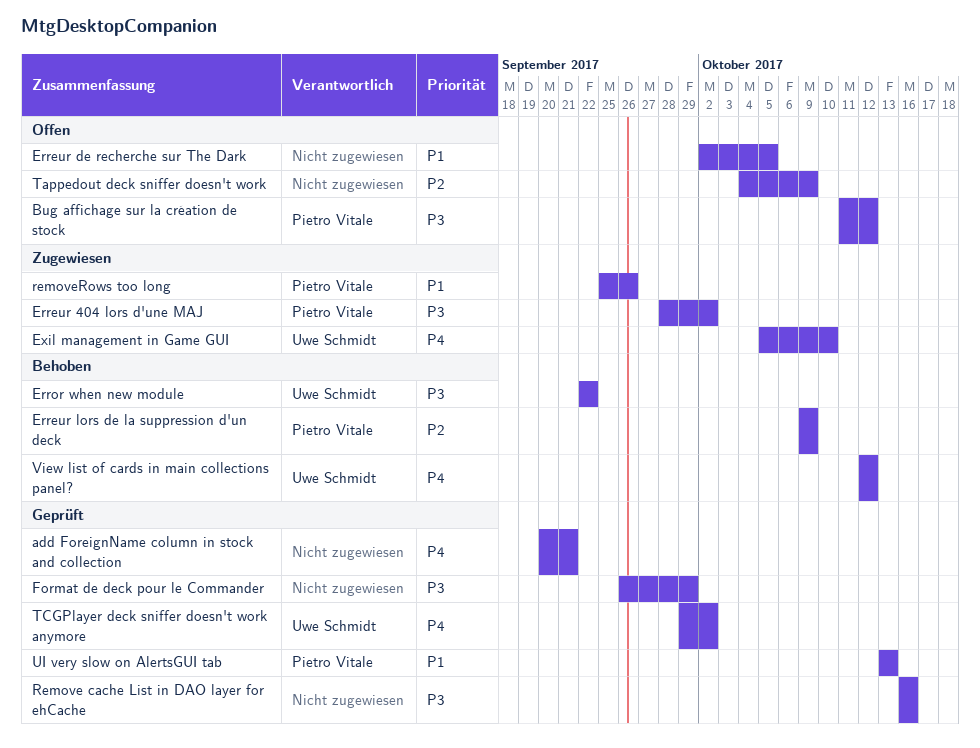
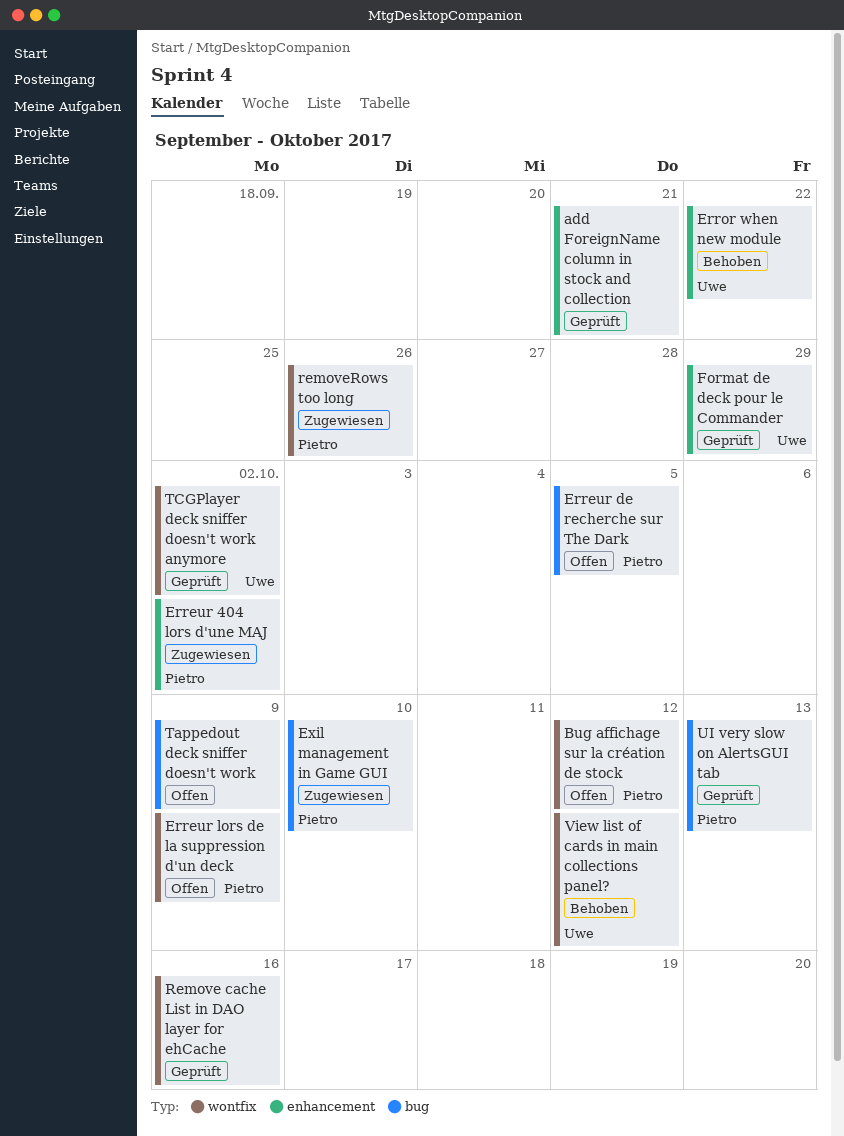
Erreur de recherche sur The Dark, owner: none -> Pietro Vitale
Erreur lors de la suppression d'un deck, status: Behoben -> Offen
Exil management in Game GUI, owner: Uwe Schmidt -> Pietro Vitale
Format de deck pour le Commander, owner: none -> Uwe Schmidt

